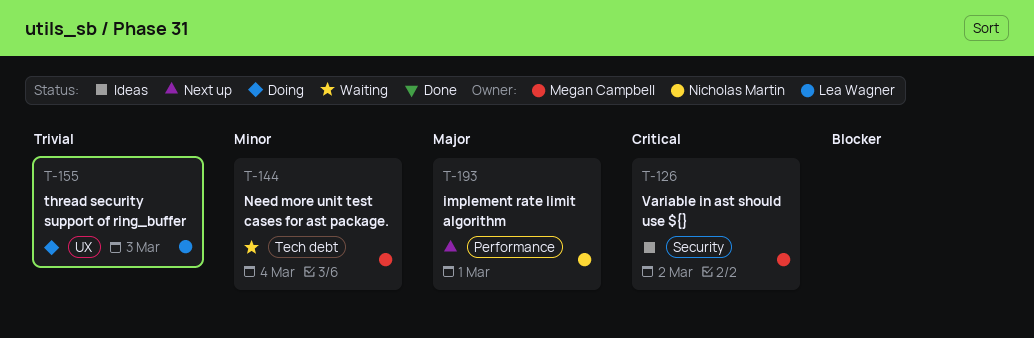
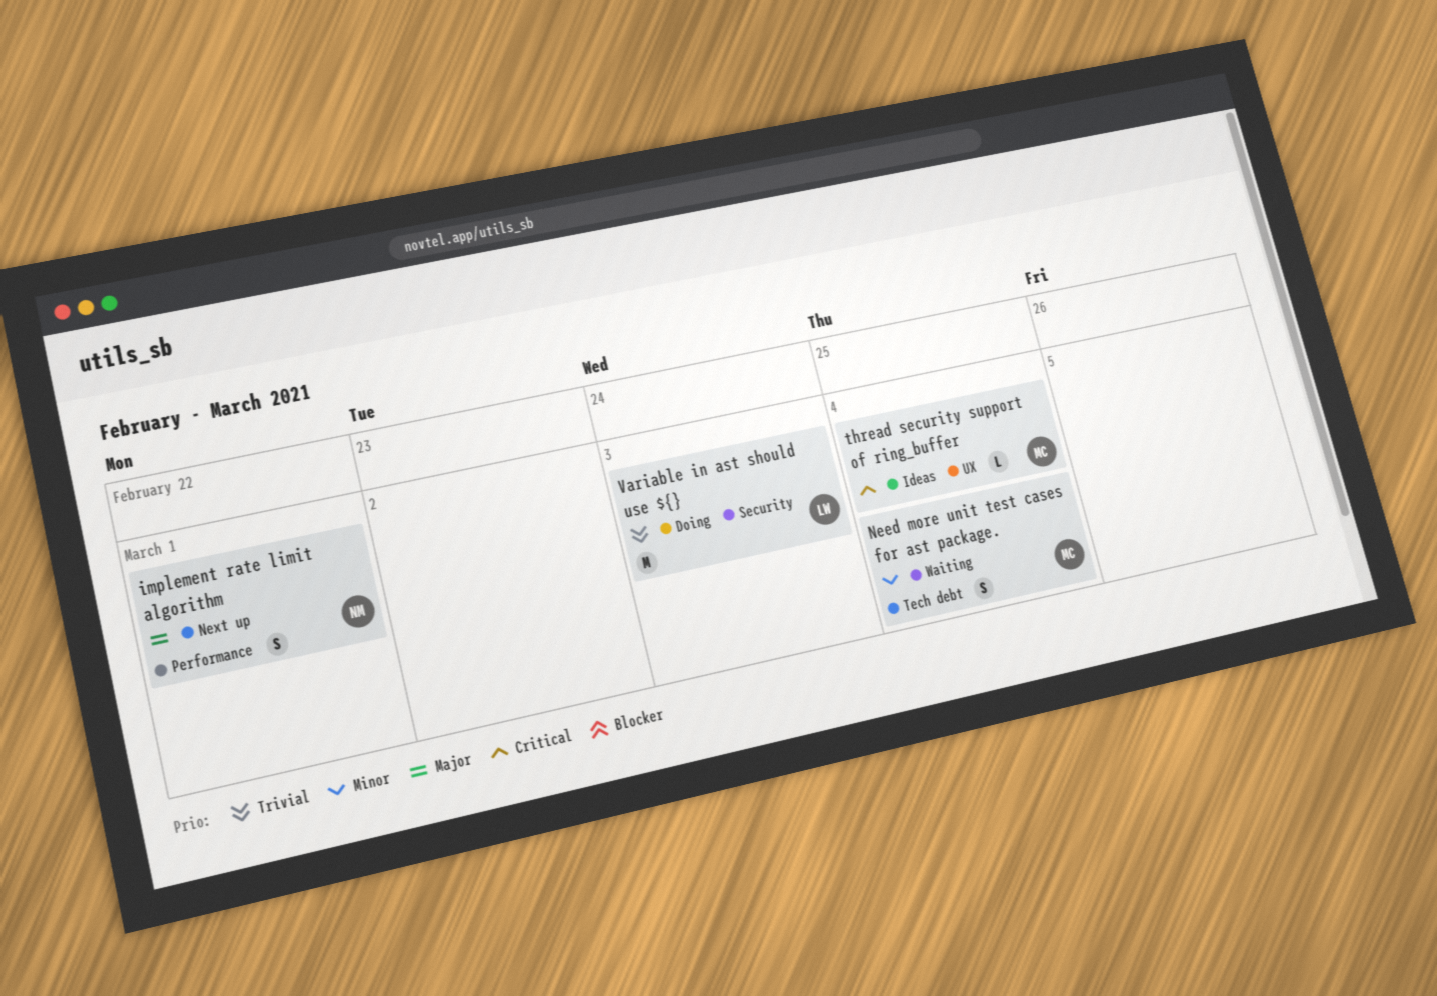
thread security support of ring_buffer, status: Doing -> Ideas
thread security support of ring_buffer, owner: Lea Wagner -> Megan Campbell
thread security support of ring_buffer, priority: Trivial -> Critical
thread security support of ring_buffer, due: Mar 3 -> Mar 4
Variable in ast should use ${}, status: Ideas -> Doing
Variable in ast should use ${}, owner: Megan Campbell -> Lea Wagner
Variable in ast should use ${}, priority: Critical -> Trivial
Variable in ast should use ${}, due: Mar 2 -> Mar 3

